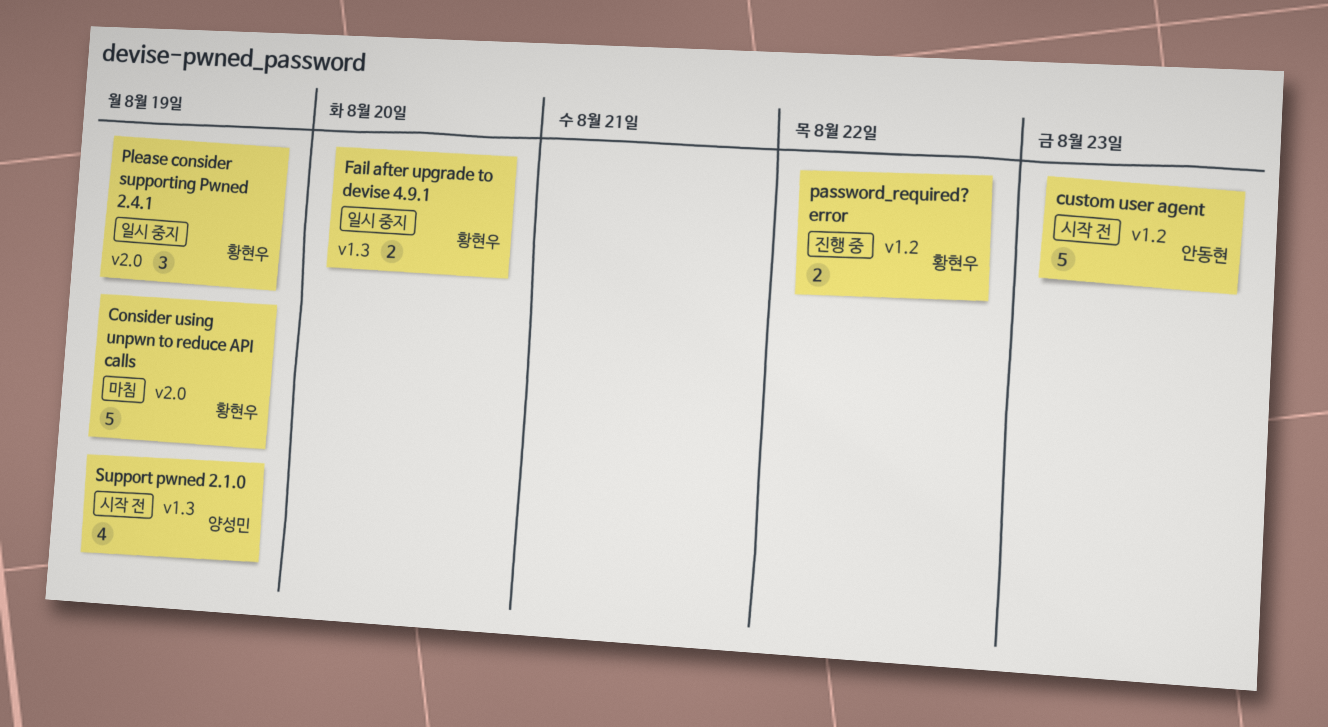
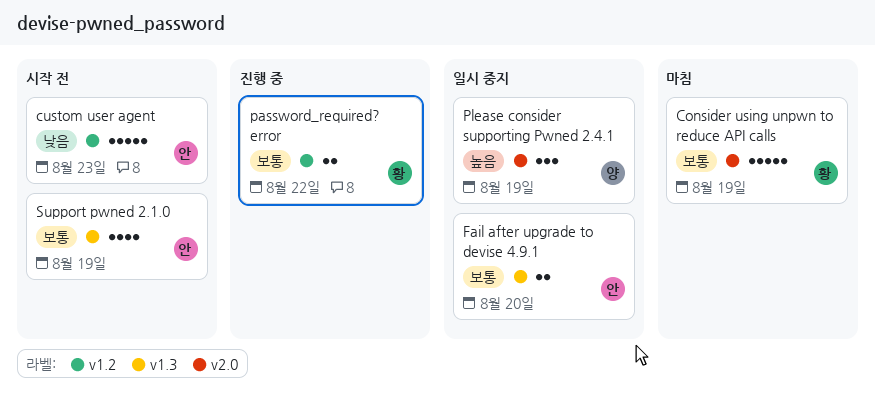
Fail after upgrade to devise 4.9.1, owner: 황현우 -> 안동현
Please consider supporting Pwned 2.4.1, owner: 황현우 -> 양성민
Support pwned 2.1.0, owner: 양성민 -> 안동현

